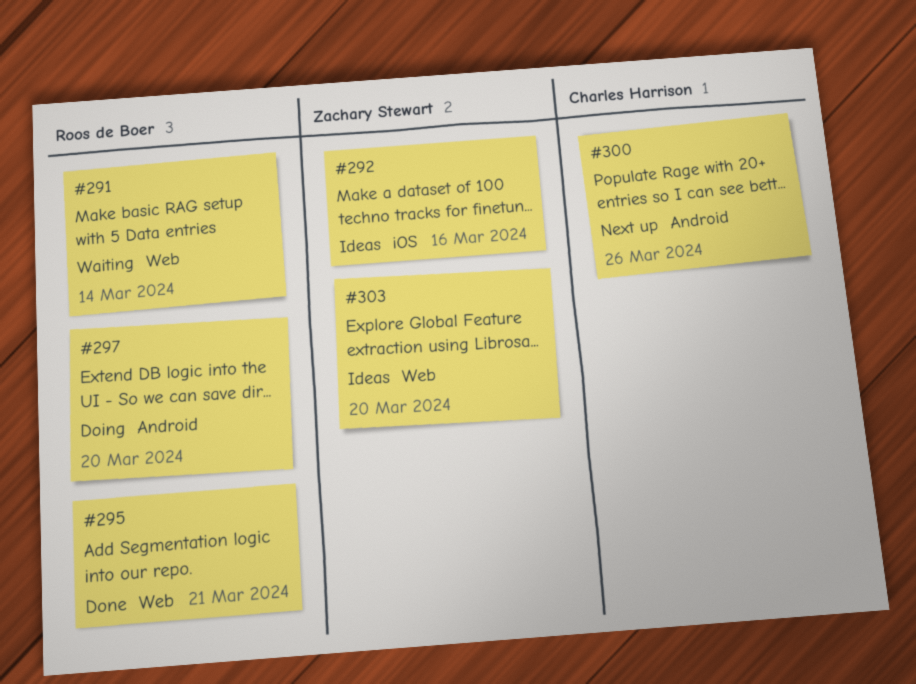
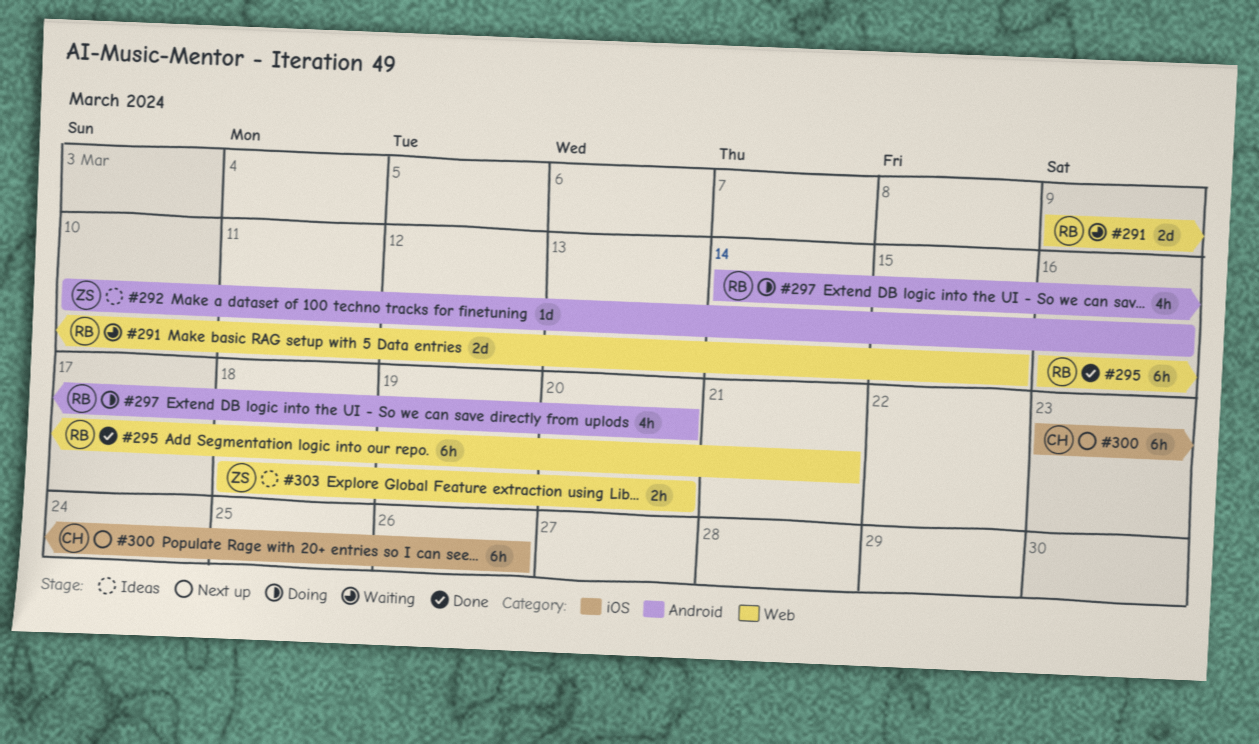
#291, due: Mar 14 -> Mar 15
#292, label: iOS -> Android
#300, label: Android -> iOS

